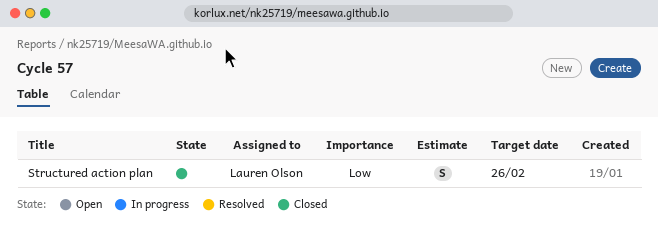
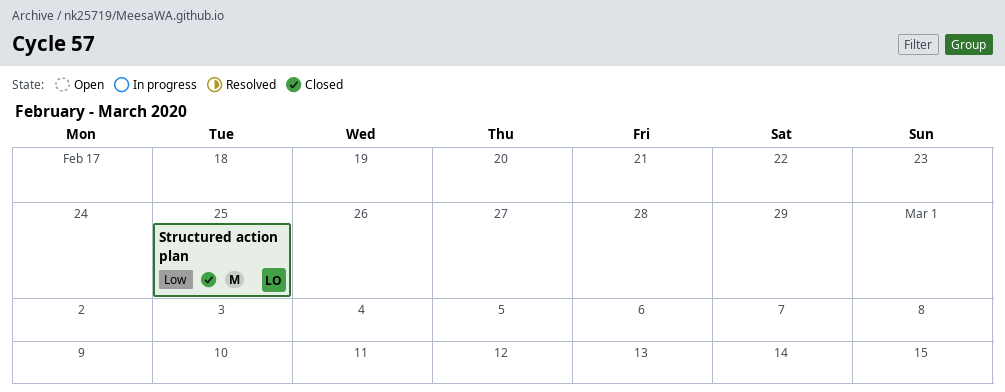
Structured action plan, estimate: S -> M
Structured action plan, due: Feb 26 -> Feb 25

